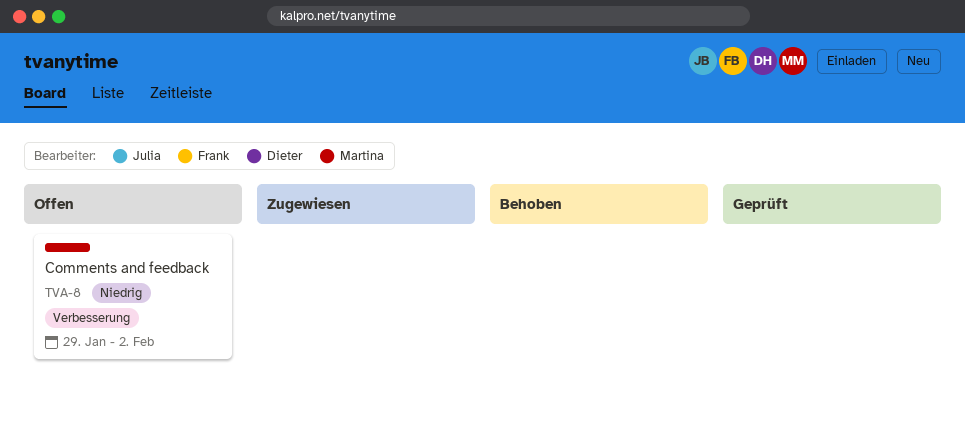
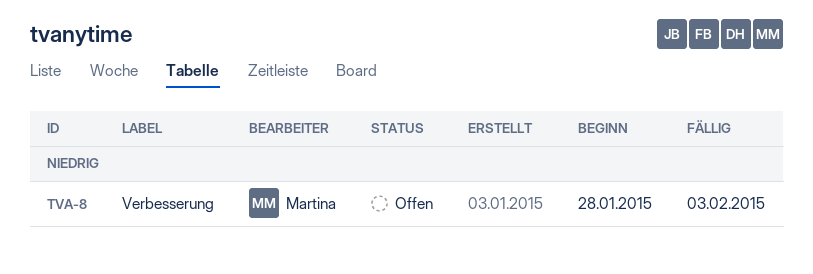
TVA-8, start: Jan 29 -> Jan 28
TVA-8, due: Feb 2 -> Feb 3

